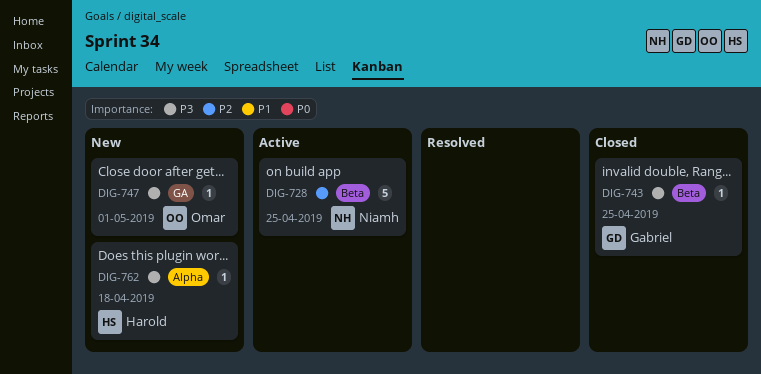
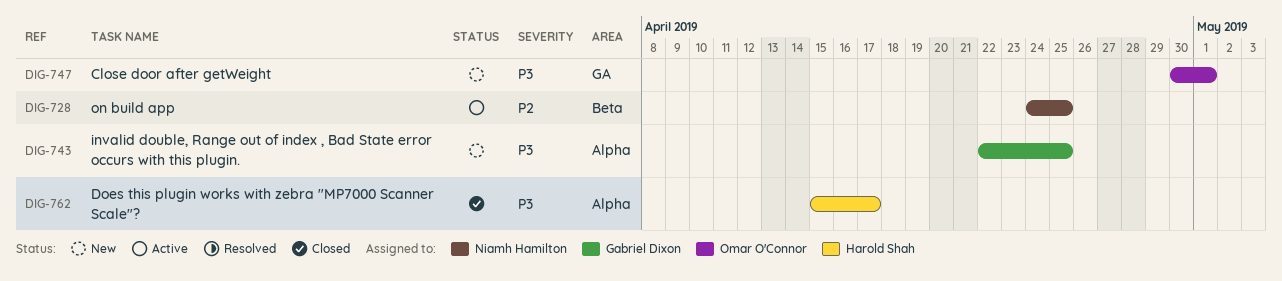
DIG-743, status: Closed -> New
DIG-743, label: Beta -> Alpha
DIG-762, status: New -> Closed
DIG-762, due: Apr 18 -> Apr 17

